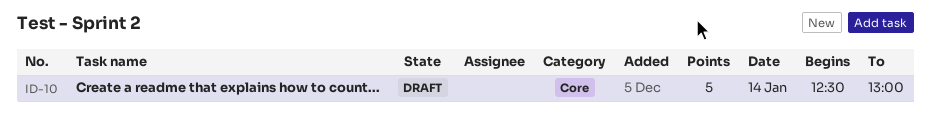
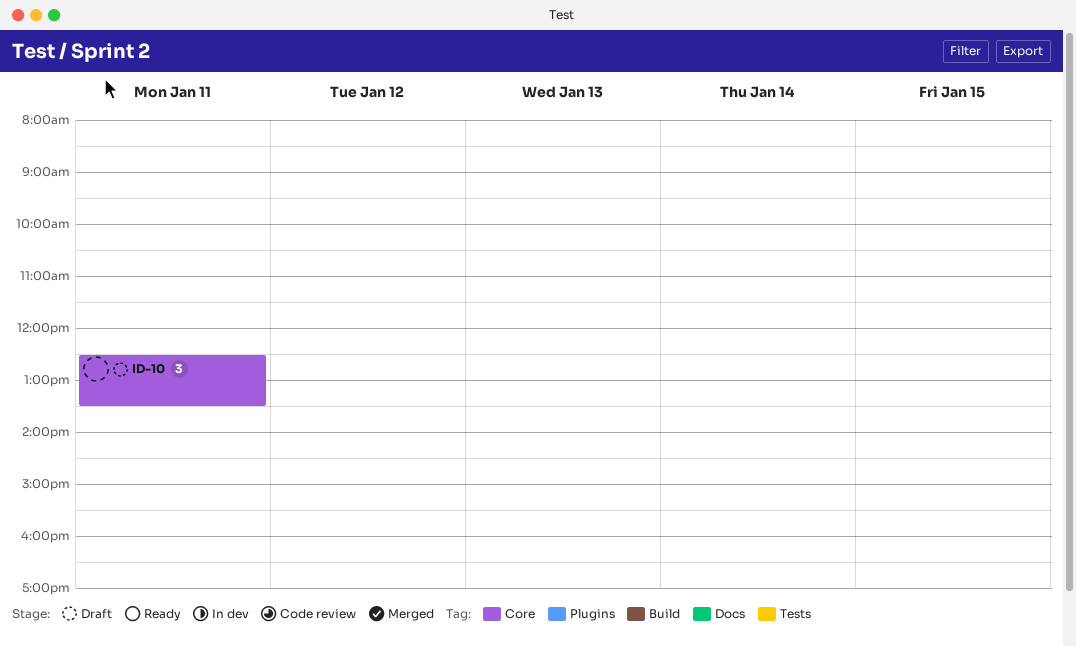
ID-10, estimate: 5 -> 3
ID-10, day: Jan 14 -> Jan 11
ID-10, ends: 13:00 -> 13:30

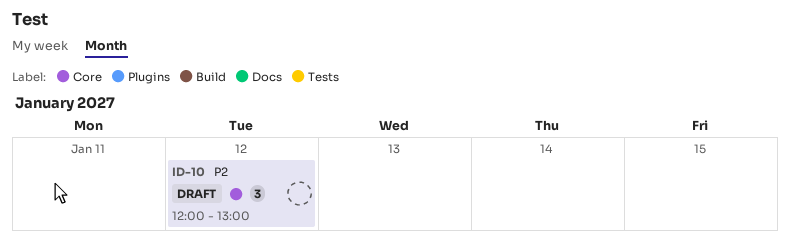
ID-10, day: Jan 11 -> Jan 12
ID-10, begins: 12:30 -> 12:00
ID-10, ends: 13:30 -> 13:00

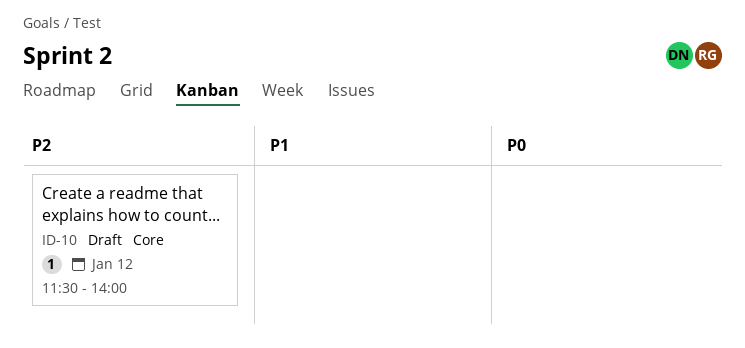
ID-10, estimate: 3 -> 1
ID-10, begins: 12:00 -> 11:30
ID-10, ends: 13:00 -> 14:00

